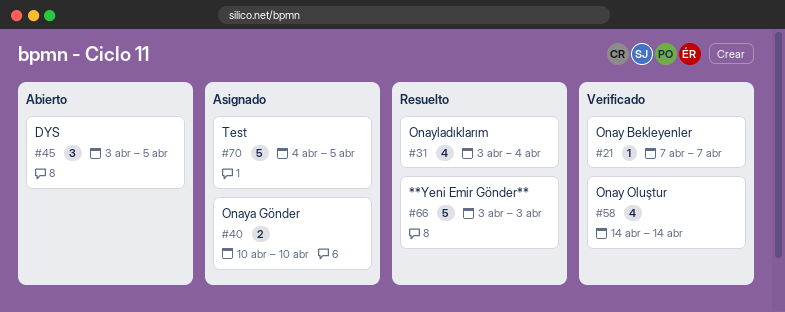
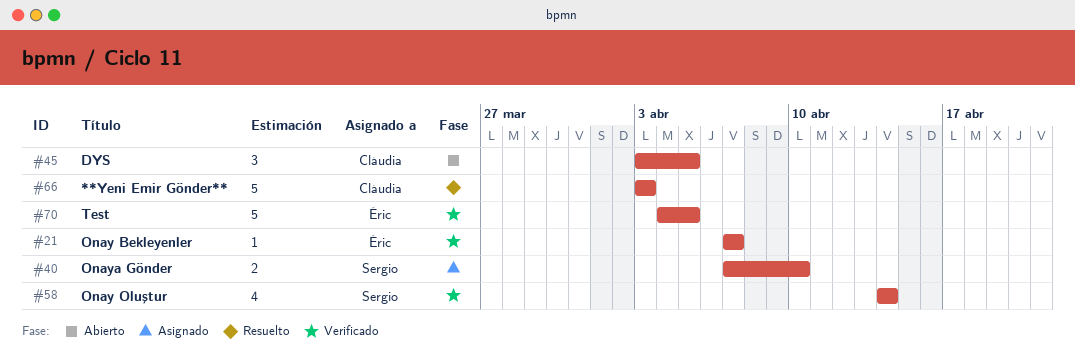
#31: present -> none
#40, start: Apr 10 -> Apr 7
#70, status: Asignado -> Verificado

